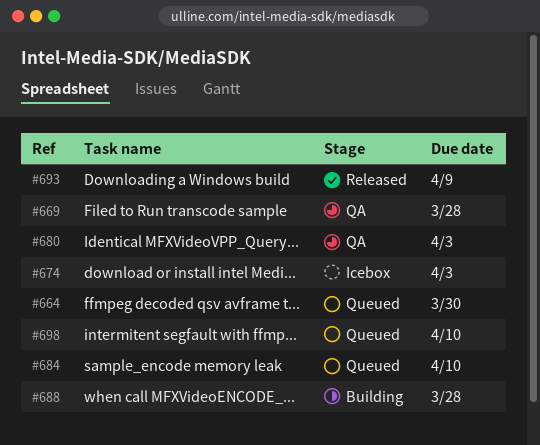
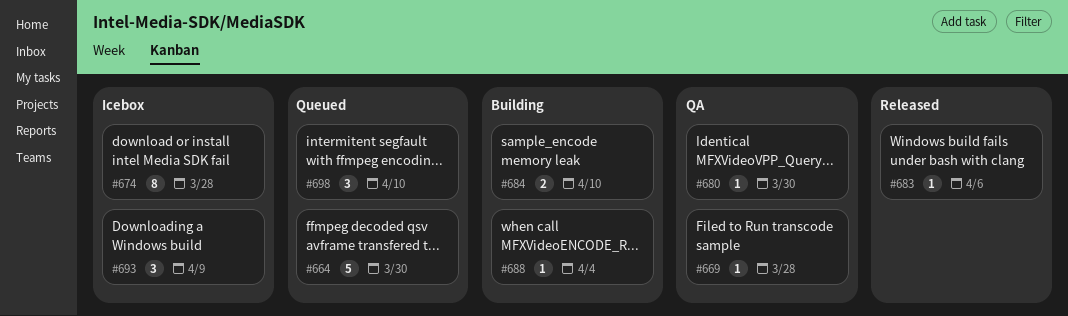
#674, due: Apr 3 -> Mar 28
#680, due: Apr 3 -> Mar 30
#683: none -> present
#684, status: Queued -> Building
#688, due: Mar 28 -> Apr 4
#693, status: Released -> Icebox

